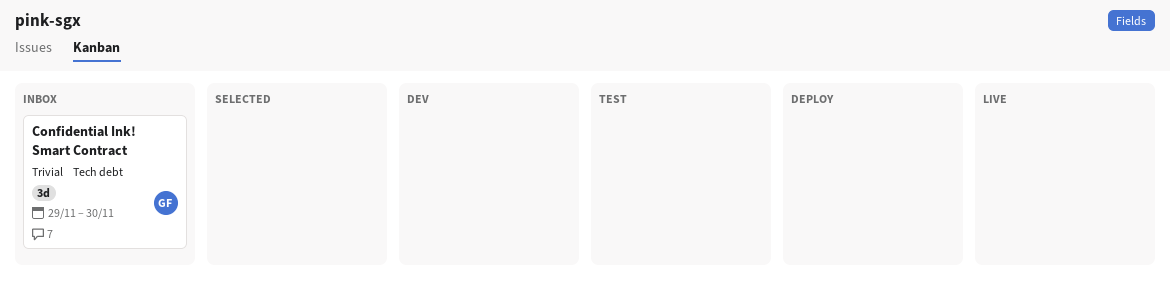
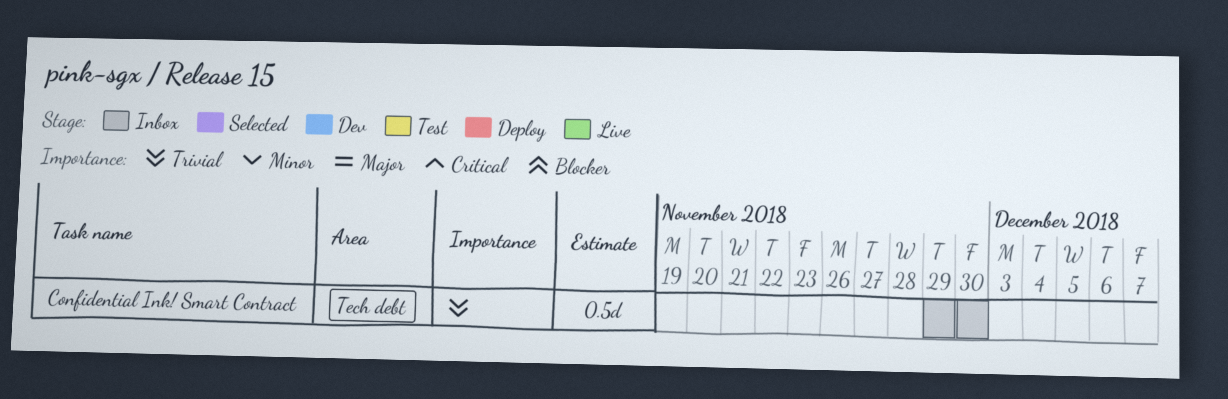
Confidential Ink! Smart Contract, estimate: 3d -> 0.5d

